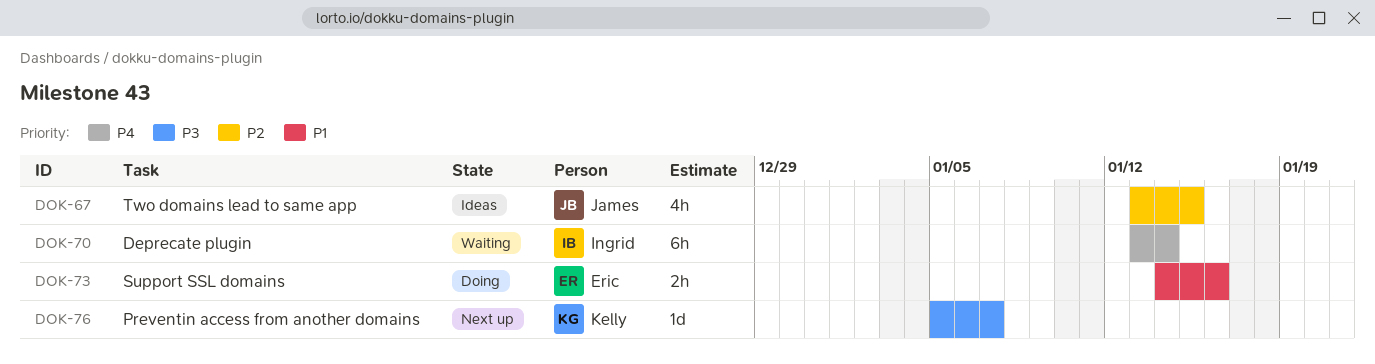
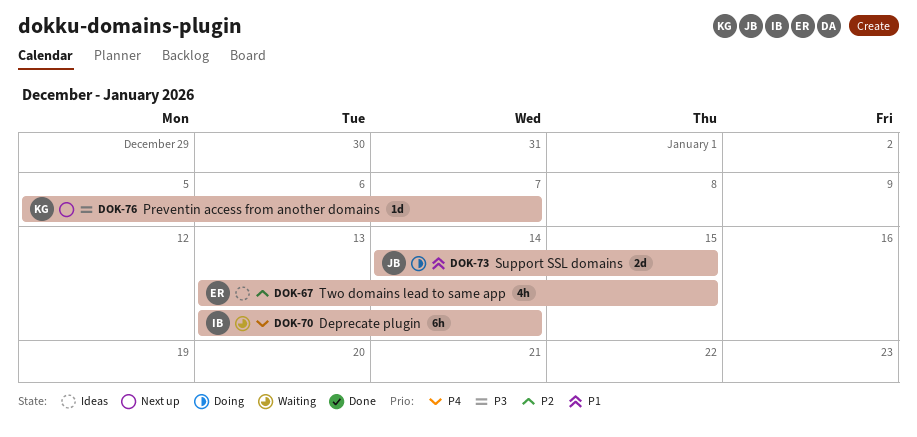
DOK-67, owner: James -> Eric
DOK-73, owner: Eric -> James
DOK-73, estimate: 2h -> 2d
DOK-73, due: Jan 16 -> Jan 15

